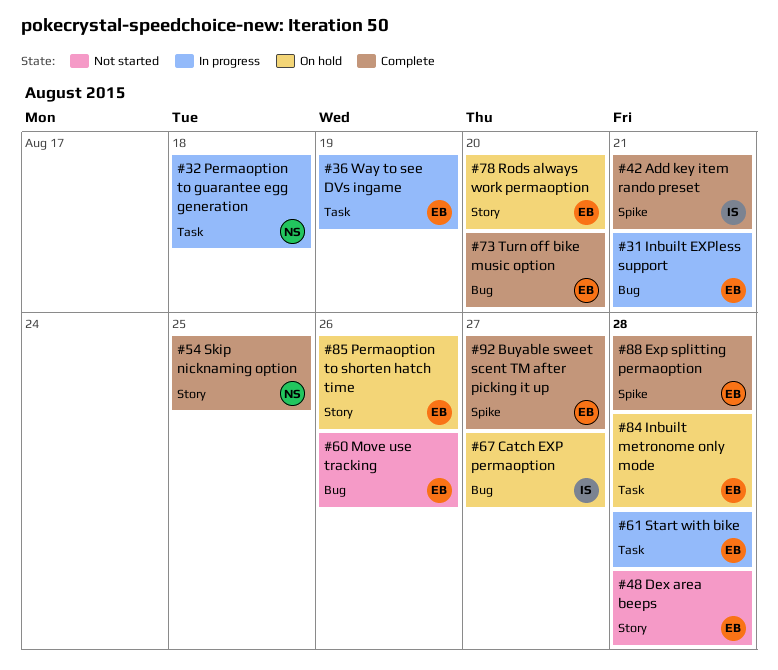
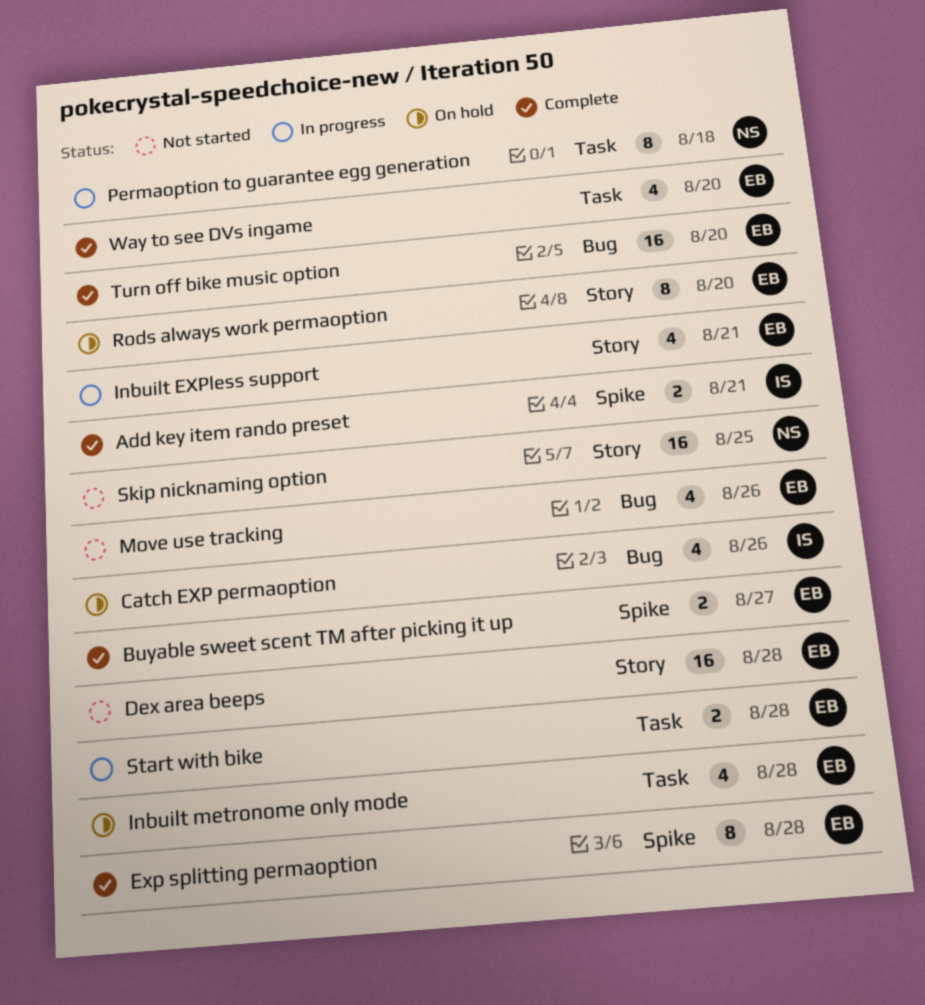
Catch EXP permaoption, due: Aug 27 -> Aug 26
Inbuilt EXPless support, label: Bug -> Story
Permaoption to shorten hatch time: present -> none
Skip nicknaming option, status: Complete -> Not started
Way to see DVs ingame, status: In progress -> Complete
Way to see DVs ingame, due: Aug 19 -> Aug 20

